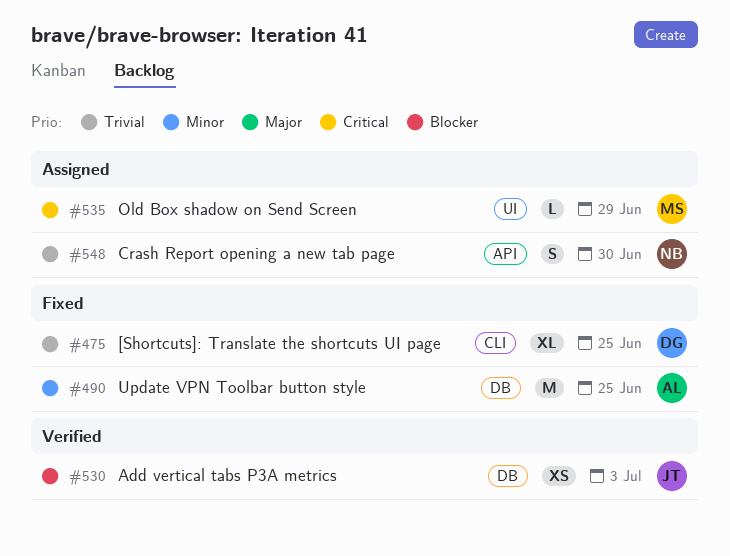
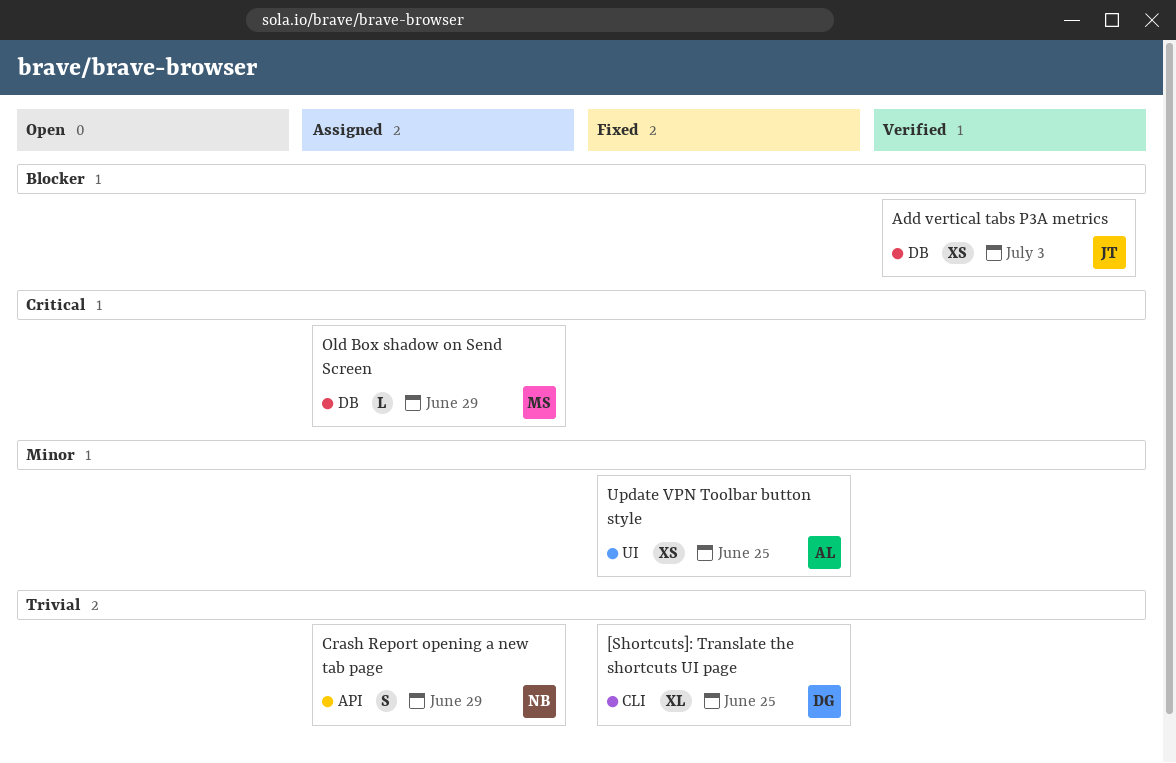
Crash Report opening a new tab page, due: Jun 30 -> Jun 29
Old Box shadow on Send Screen, label: UI -> DB
Update VPN Toolbar button style, label: DB -> UI
Update VPN Toolbar button style, estimate: M -> XS

